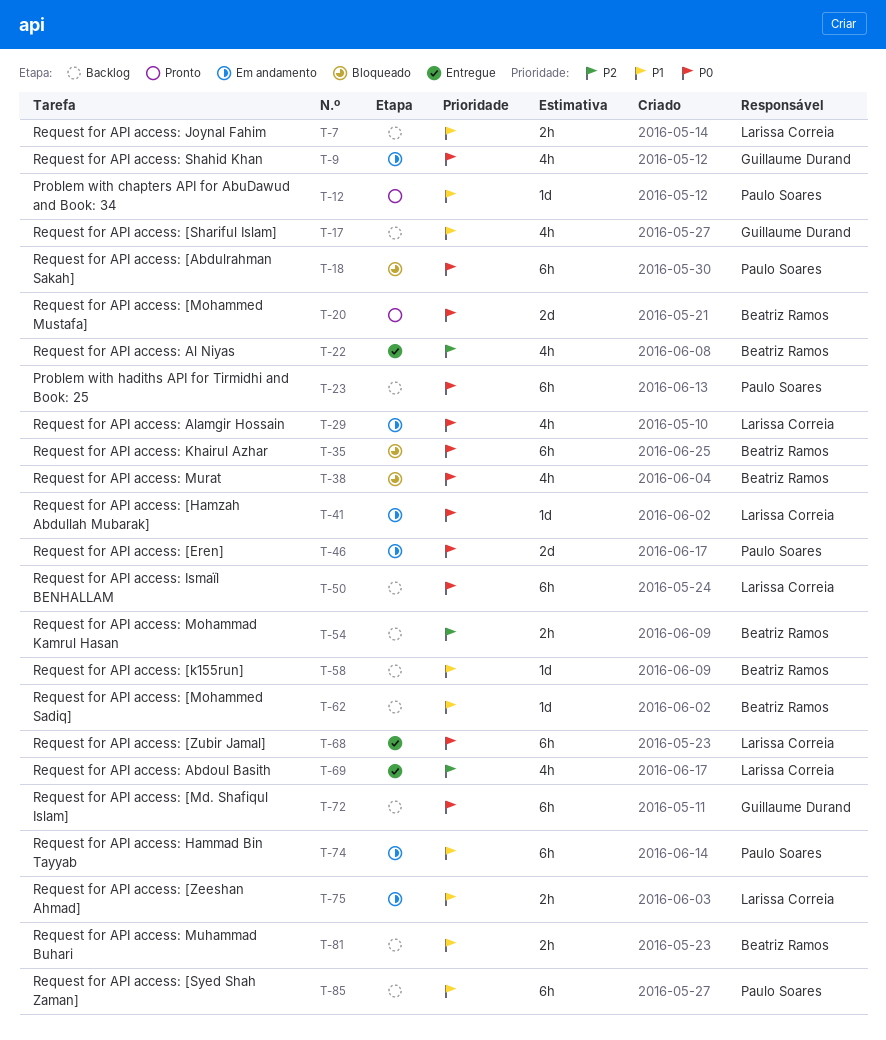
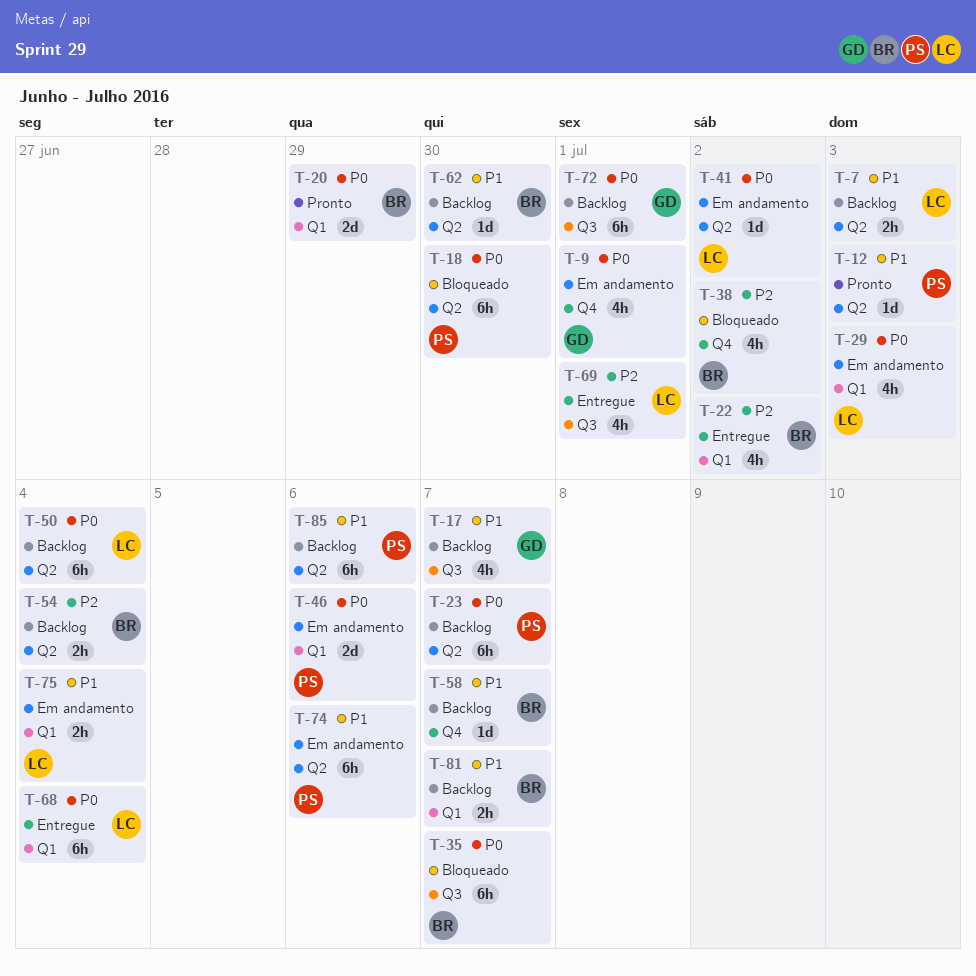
T-38, priority: P0 -> P2

